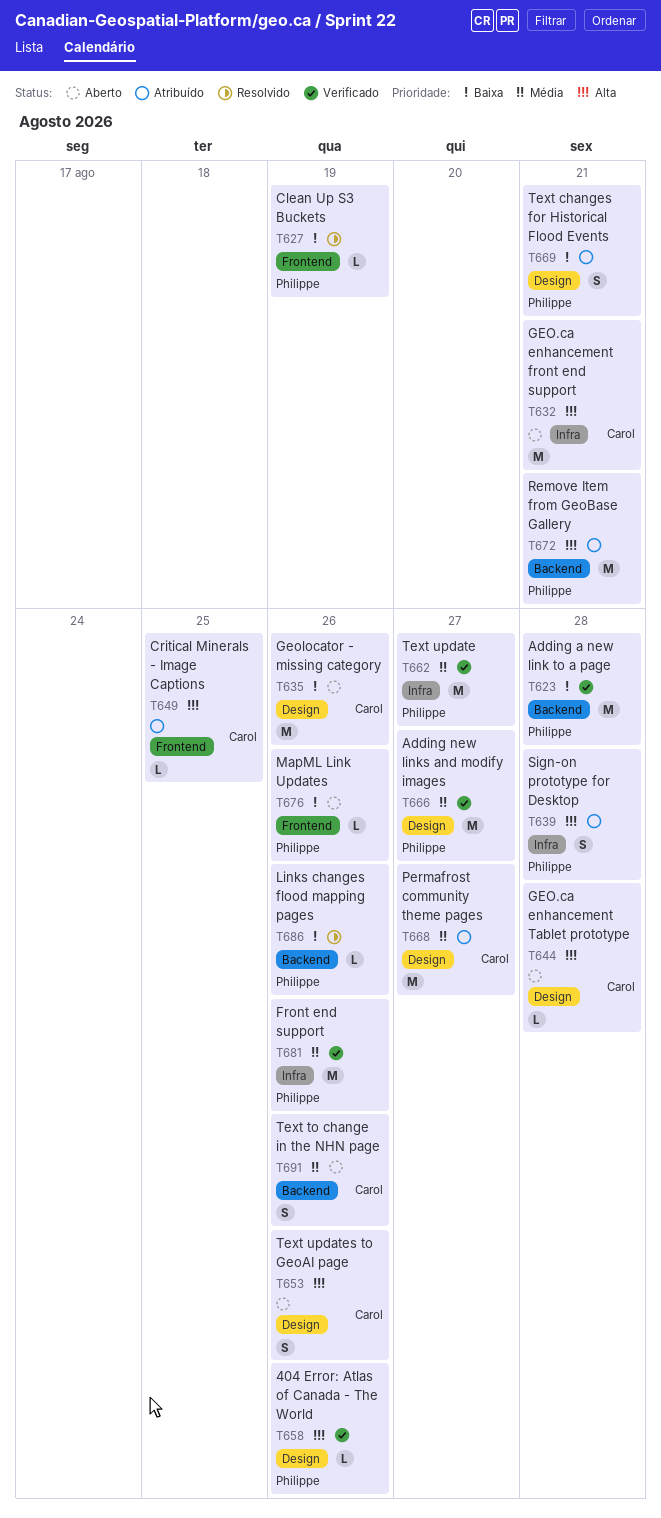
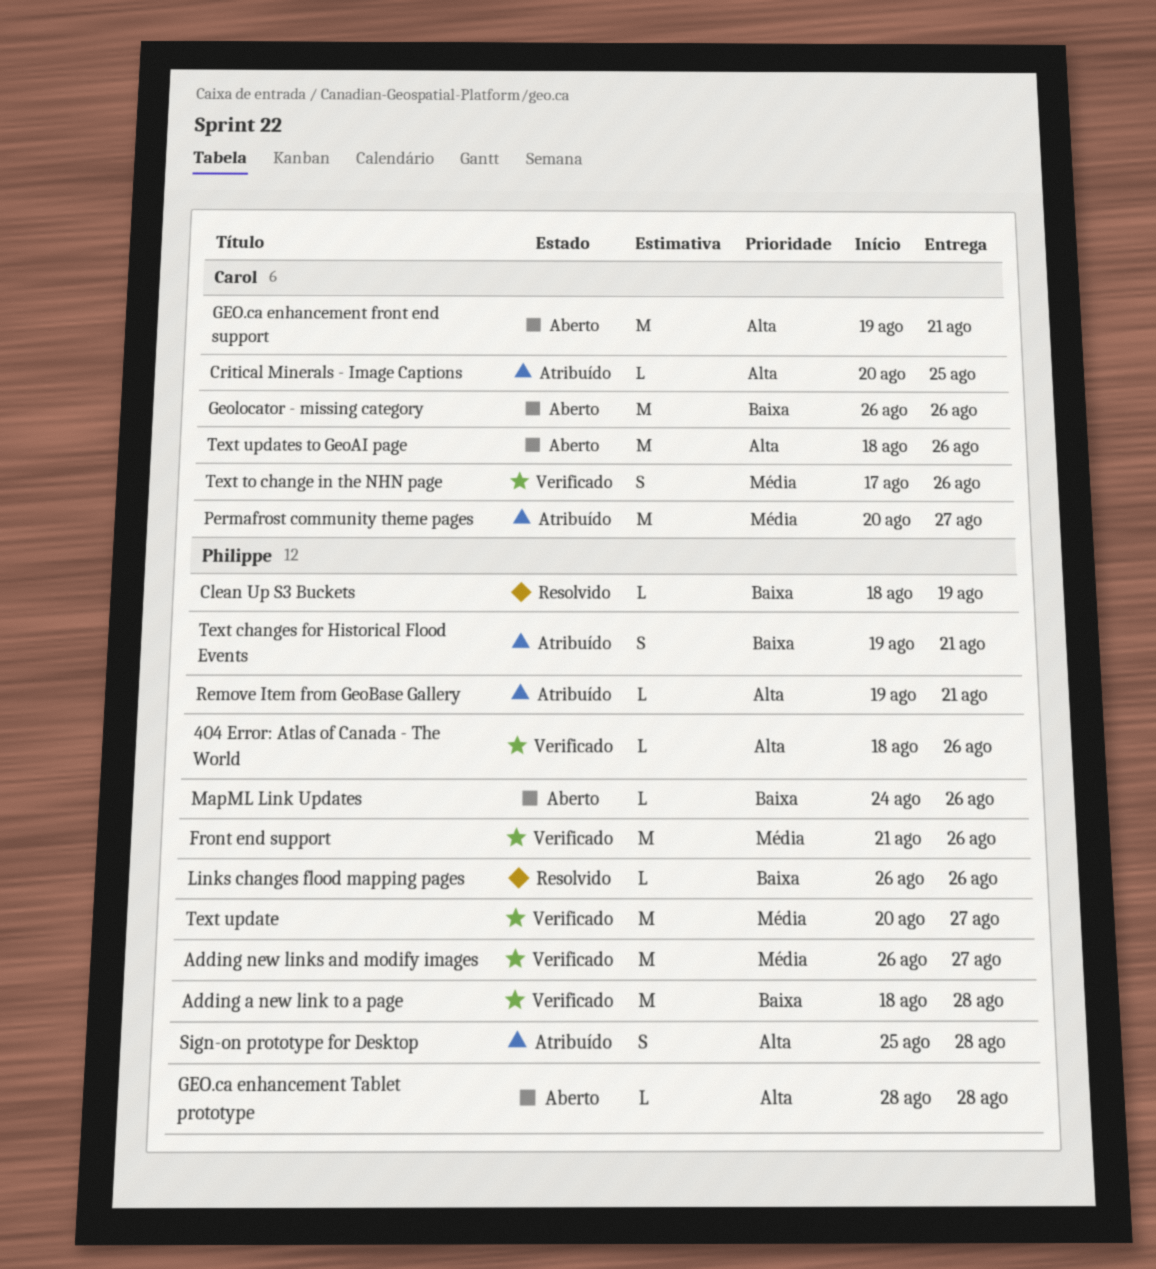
GEO.ca enhancement Tablet prototype, owner: Carol -> Philippe
Remove Item from GeoBase Gallery, estimate: M -> L
Text to change in the NHN page, status: Aberto -> Verificado
Text updates to GeoAI page, estimate: S -> M

